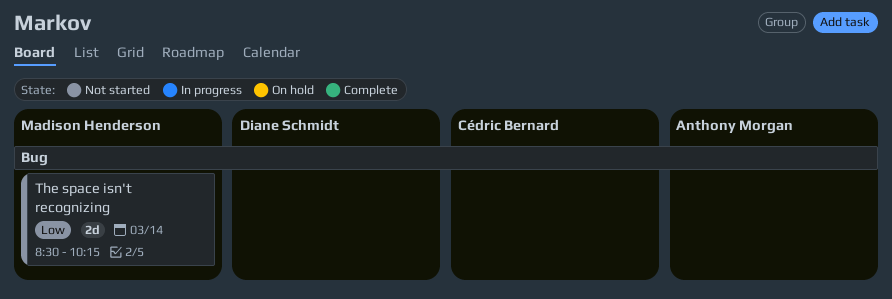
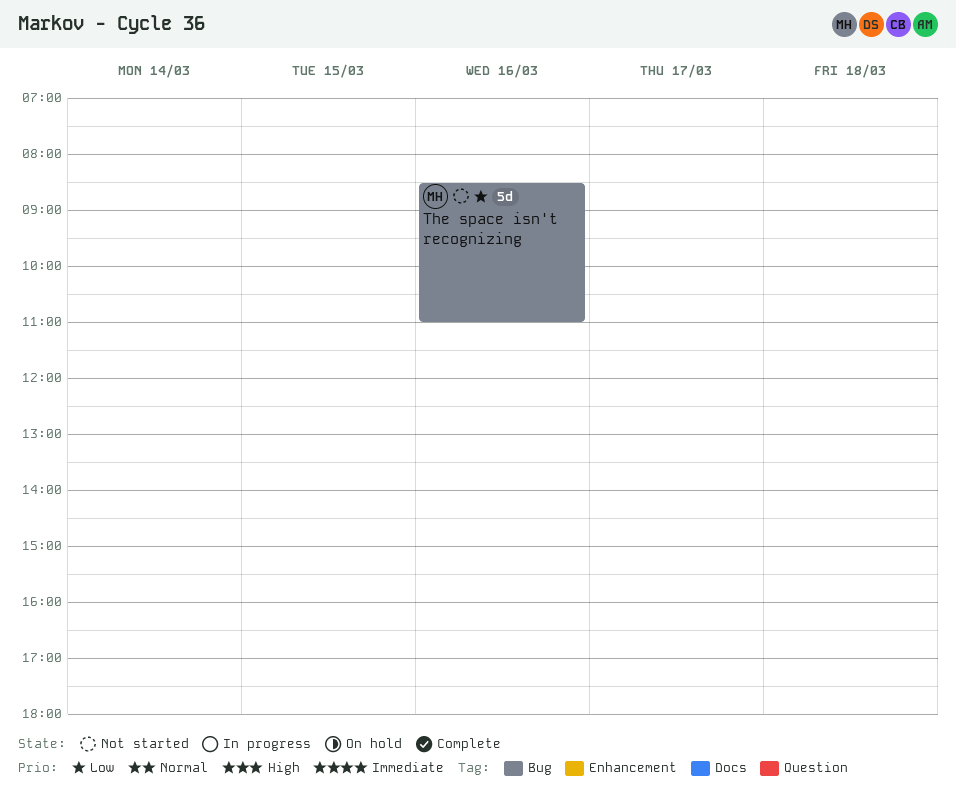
The space isn't recognizing, estimate: 2d -> 5d
The space isn't recognizing, day: Mar 14 -> Mar 16
The space isn't recognizing, ends: 10:15 -> 11:00

